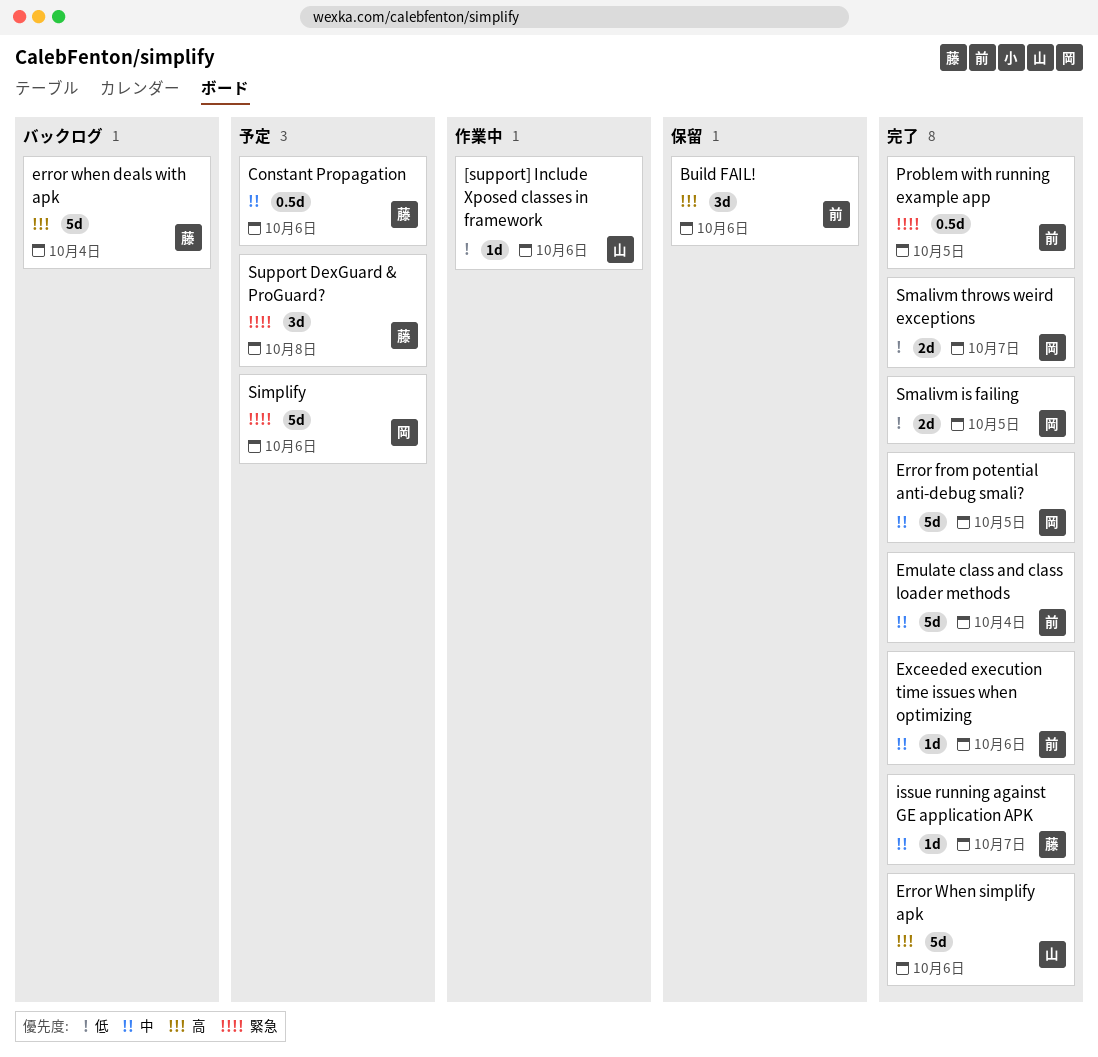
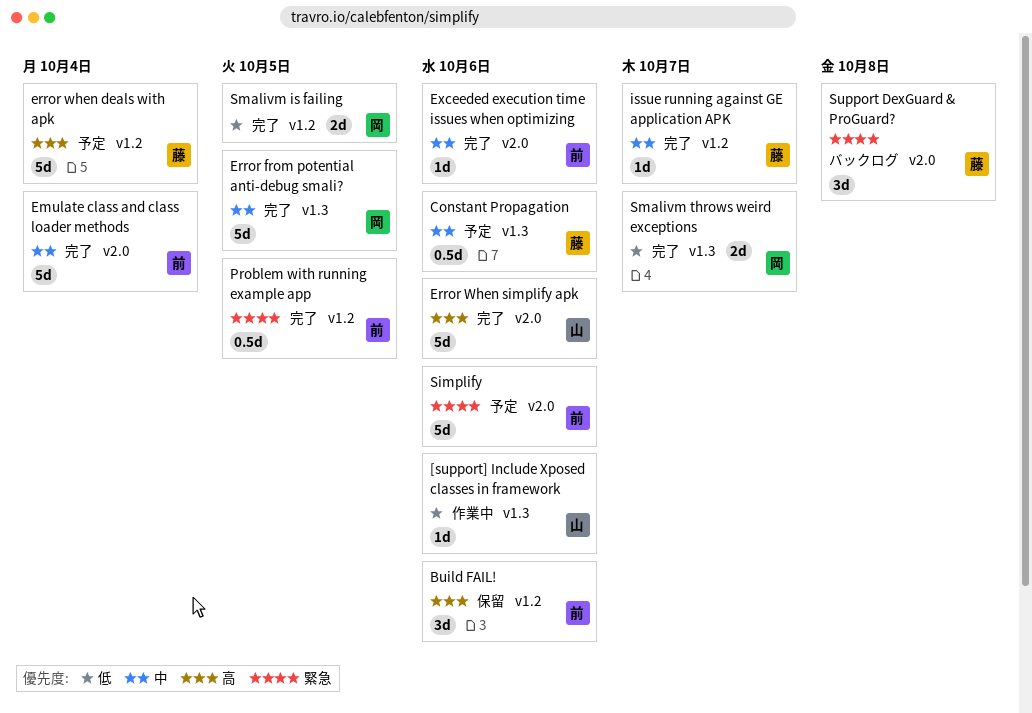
error when deals with apk, status: バックログ -> 予定
Simplify, owner: 岡 -> 前
Support DexGuard & ProGuard?, status: 予定 -> バックログ

